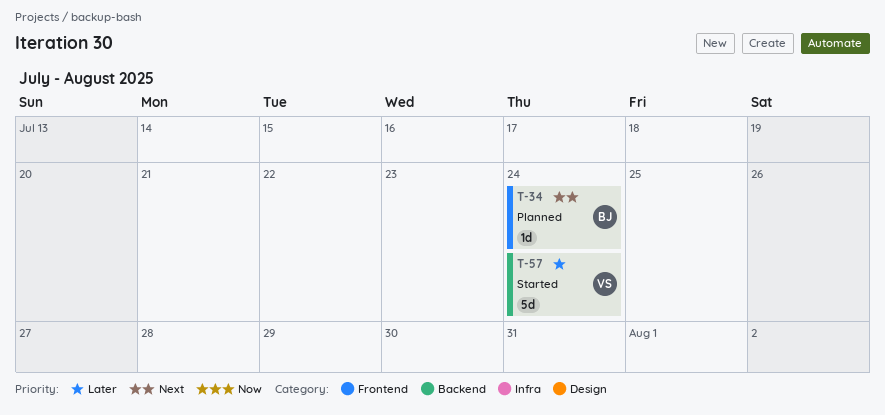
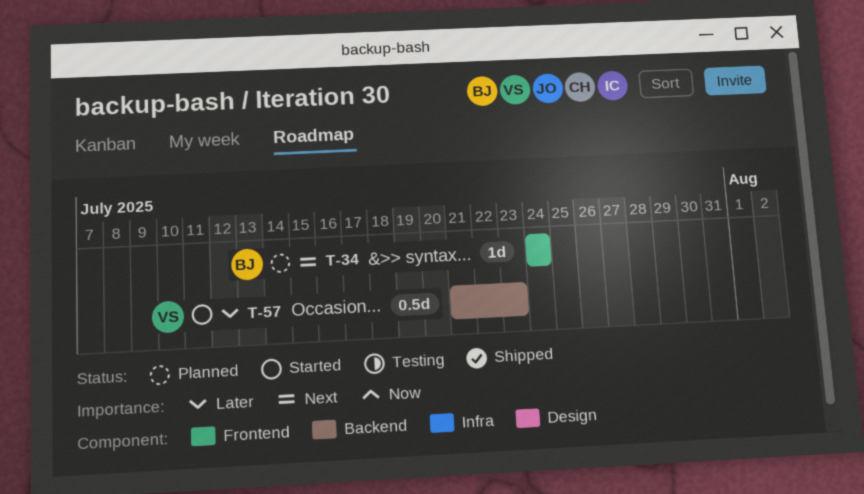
T-57, estimate: 5d -> 0.5d
T-57, due: Jul 24 -> Jul 23

